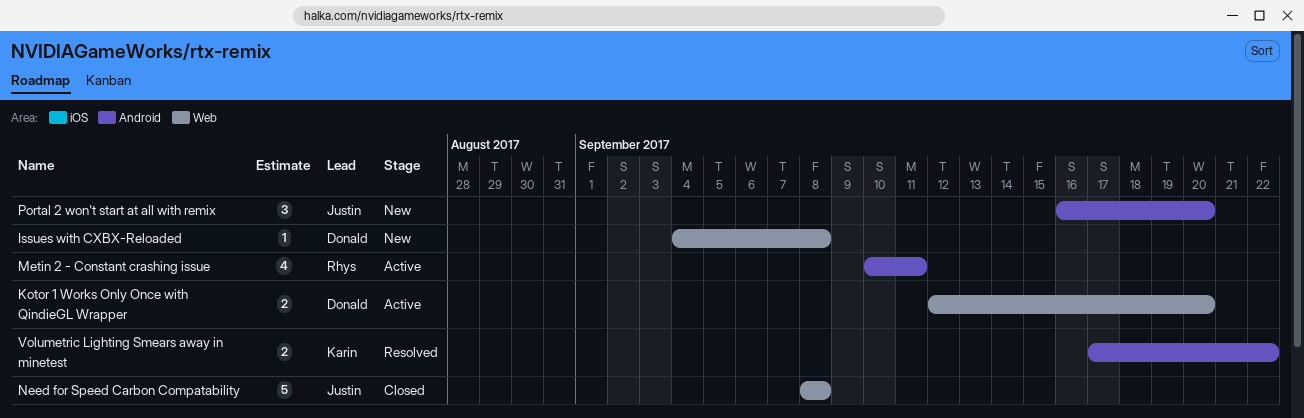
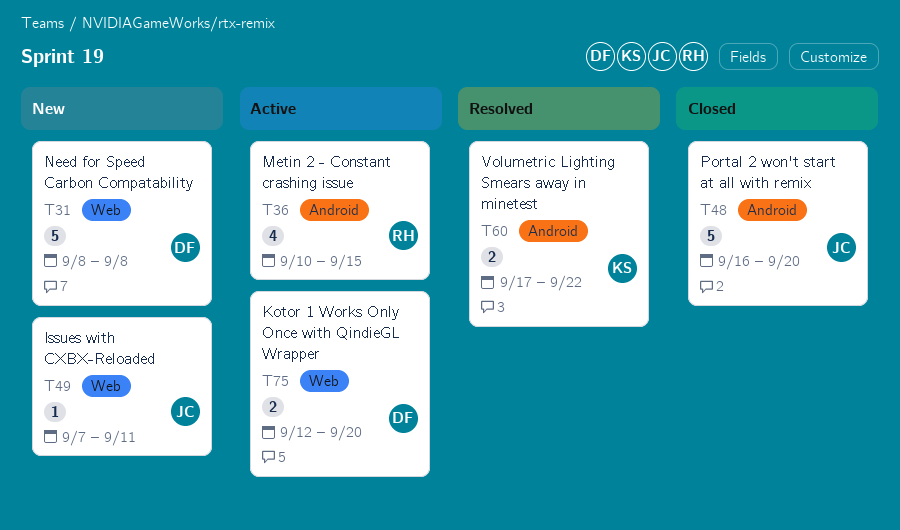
Issues with CXBX-Reloaded, owner: Donald -> Justin
Issues with CXBX-Reloaded, start: Sep 4 -> Sep 7
Issues with CXBX-Reloaded, due: Sep 8 -> Sep 11
Metin 2 - Constant crashing issue, due: Sep 11 -> Sep 15
Need for Speed Carbon Compatability, status: Closed -> New
Need for Speed Carbon Compatability, owner: Justin -> Donald
Portal 2 won't start at all with remix, status: New -> Closed
Portal 2 won't start at all with remix, estimate: 3 -> 5

